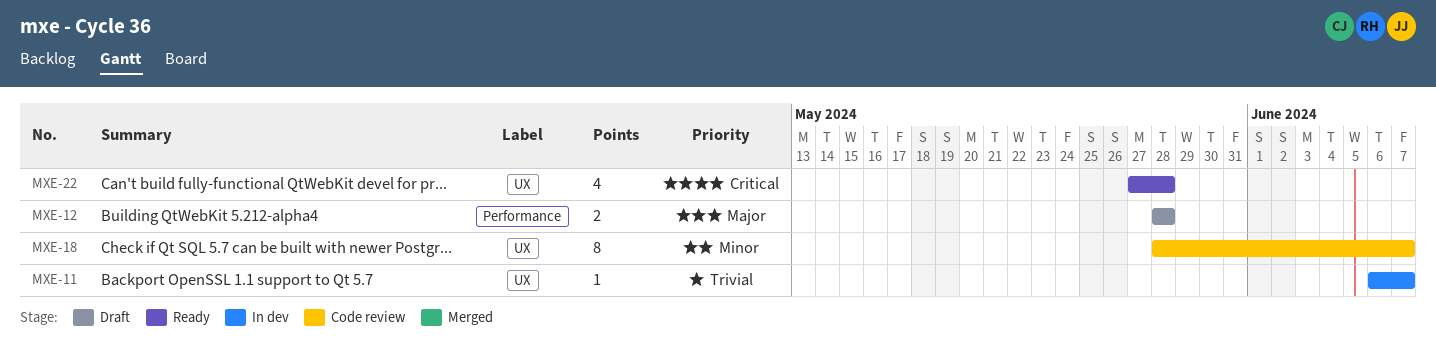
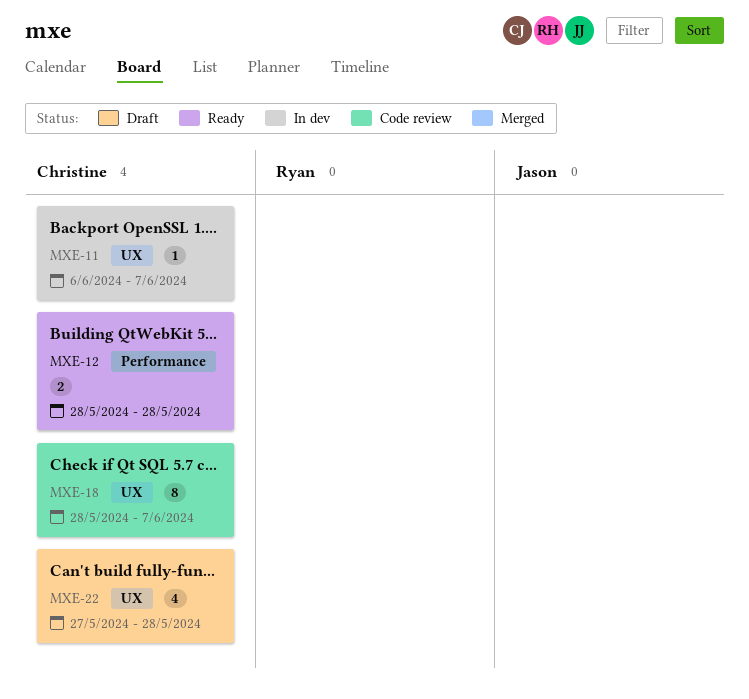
MXE-12, status: Draft -> Ready
MXE-22, status: Ready -> Draft

